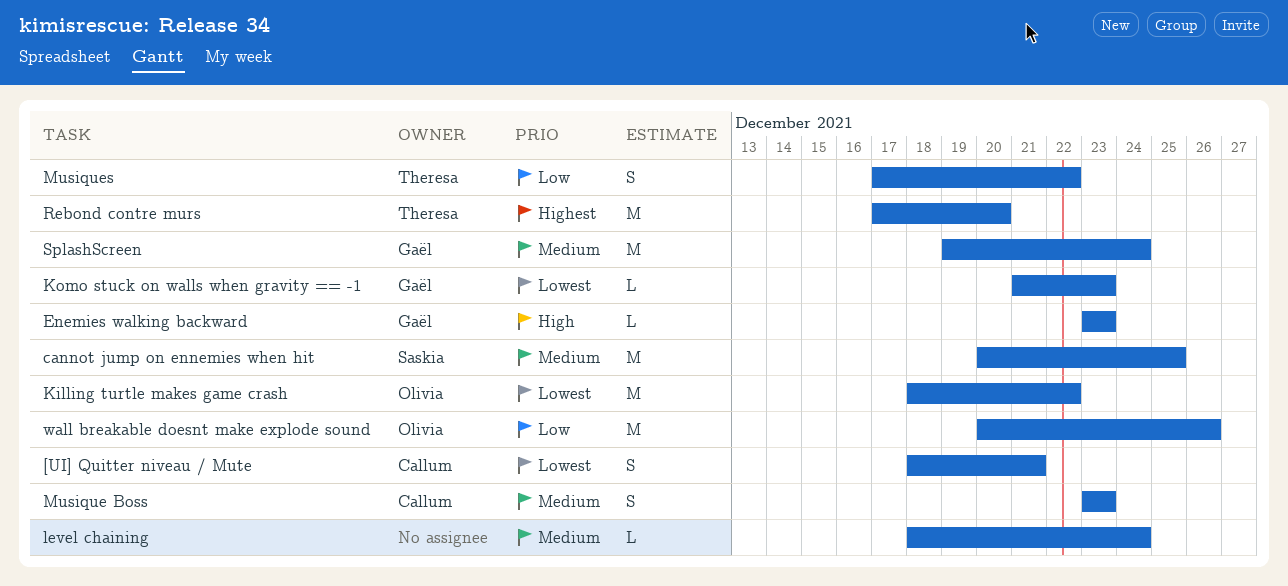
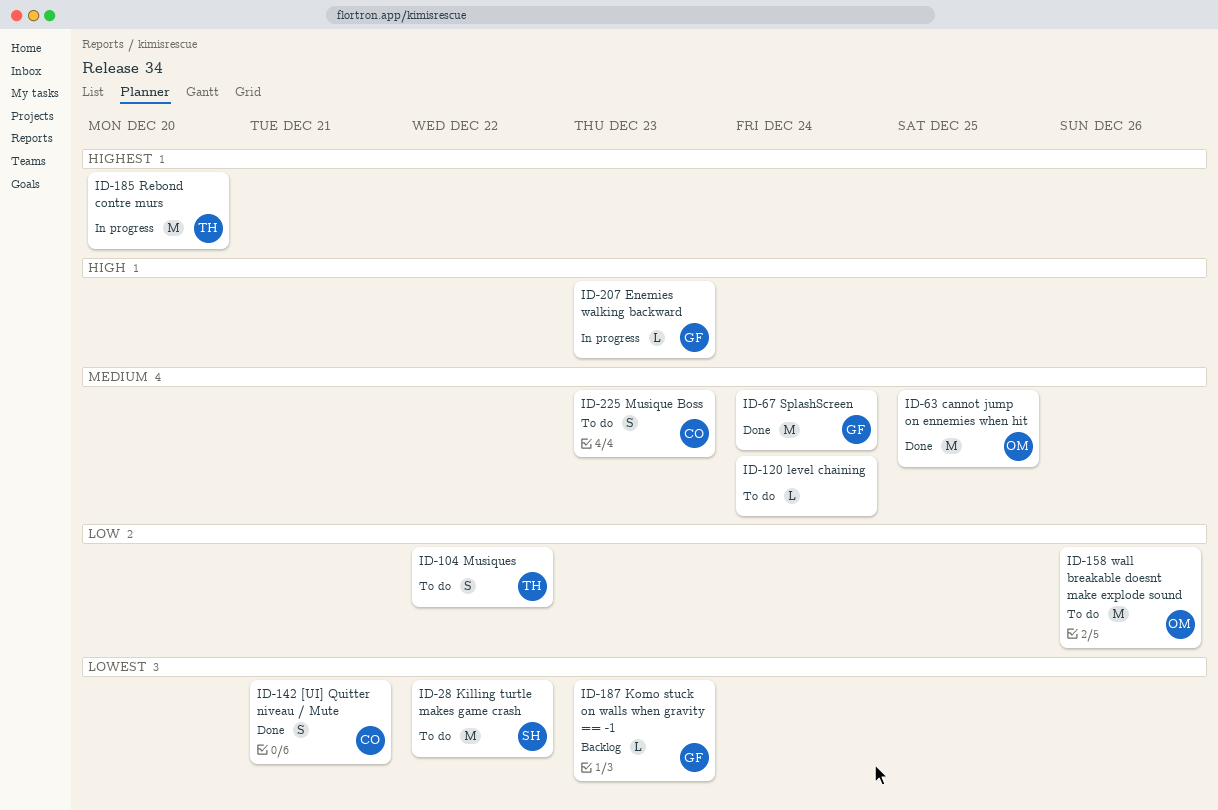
cannot jump on ennemies when hit, owner: Saskia -> Olivia
Killing turtle makes game crash, owner: Olivia -> Saskia

